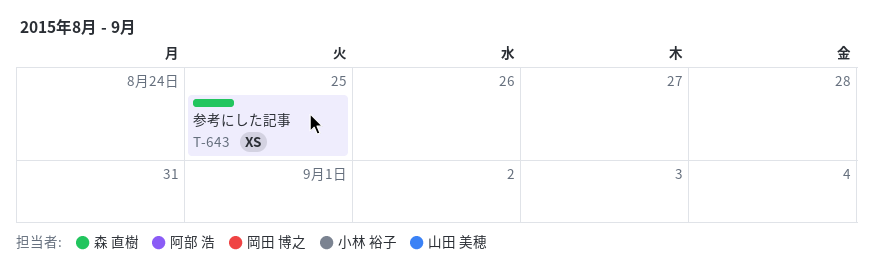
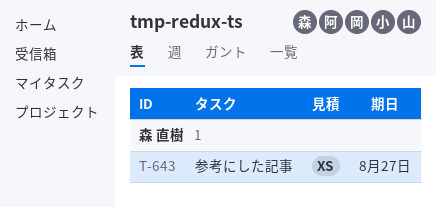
T-643, due: Aug 25 -> Aug 27

